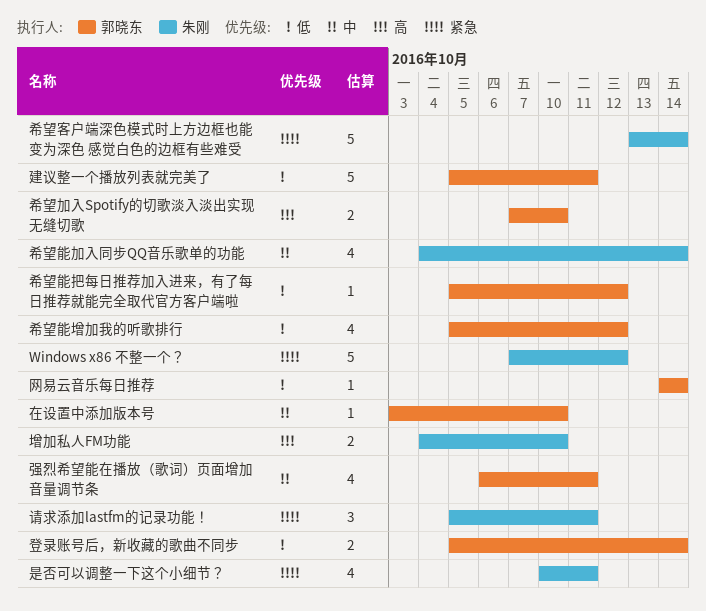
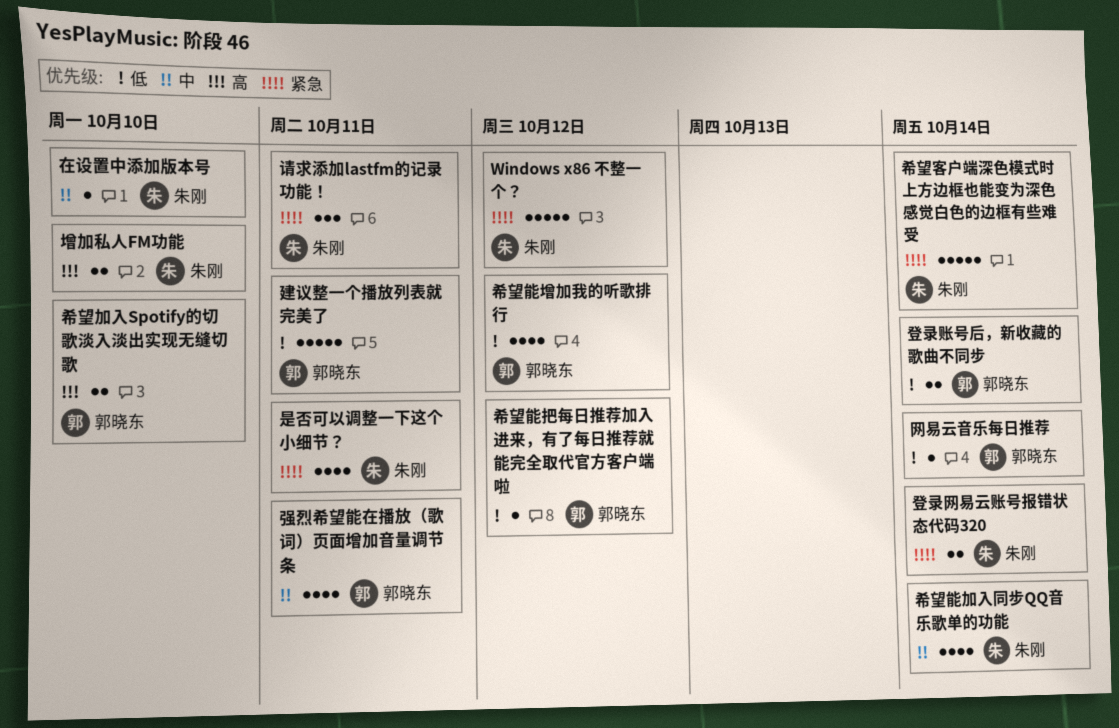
在设置中添加版本号, owner: 郭晓东 -> 朱刚
登录网易云账号报错状态代码320: none -> present

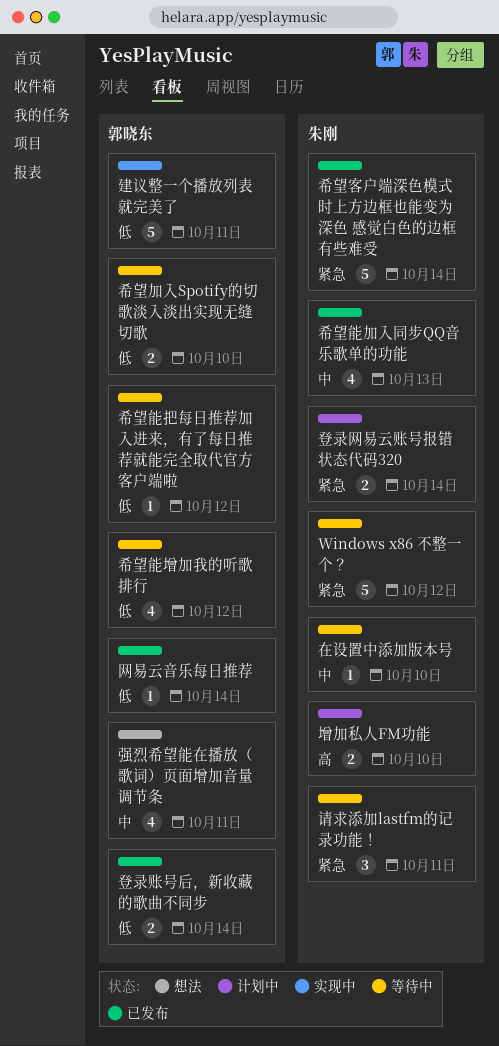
希望加入Spotify的切歌淡入淡出实现无缝切歌, priority: 高 -> 低
希望能加入同步QQ音乐歌单的功能, due: Oct 14 -> Oct 13
是否可以调整一下这个小细节？: present -> none

